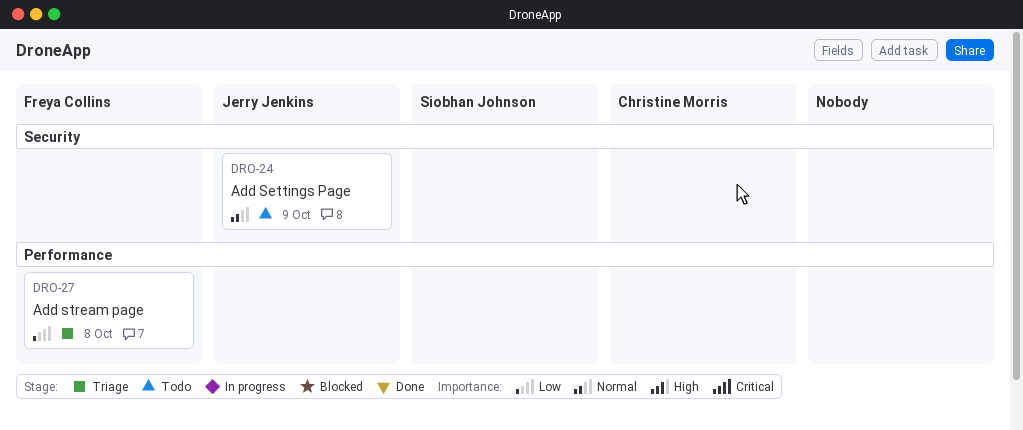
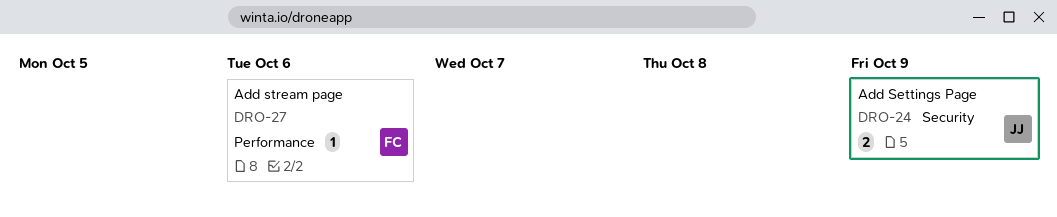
DRO-27, due: Oct 8 -> Oct 6

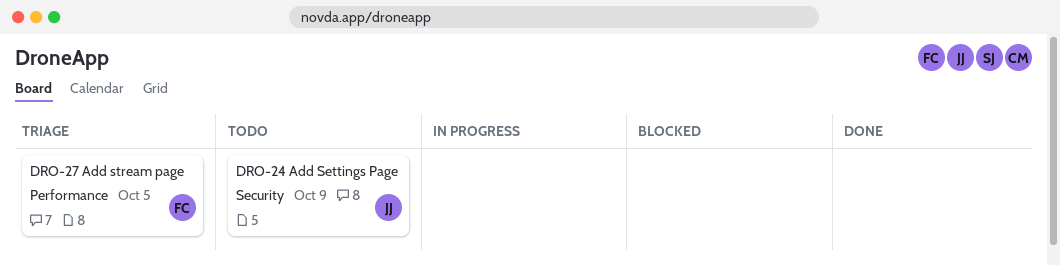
DRO-27, due: Oct 6 -> Oct 5

